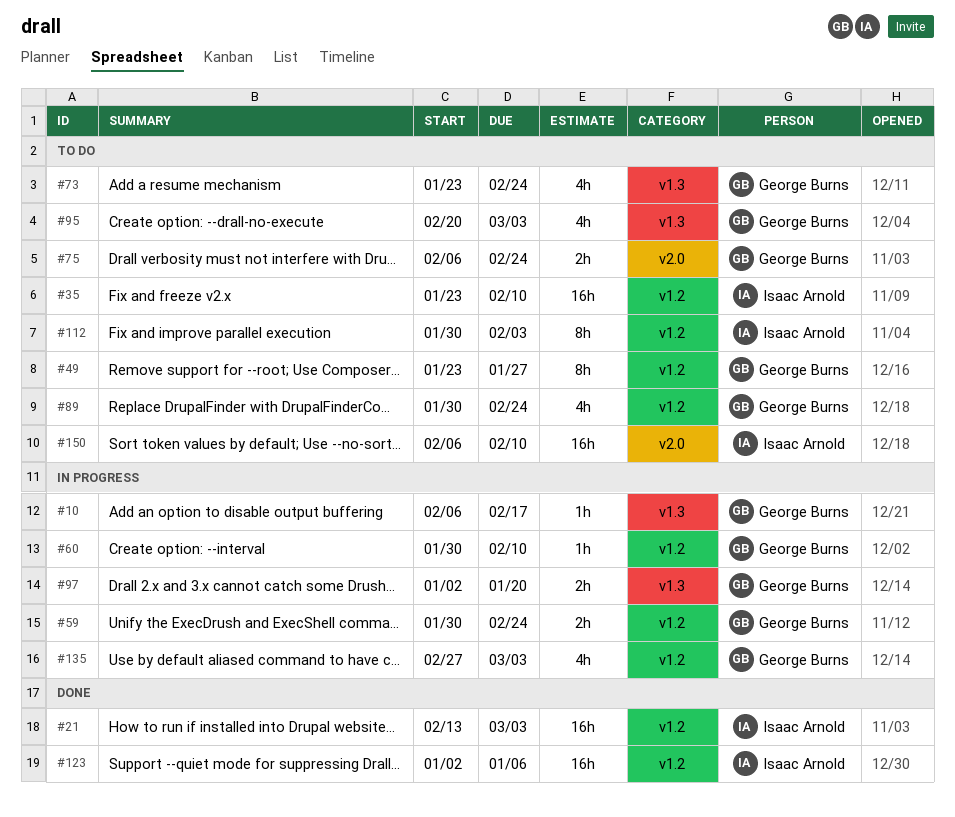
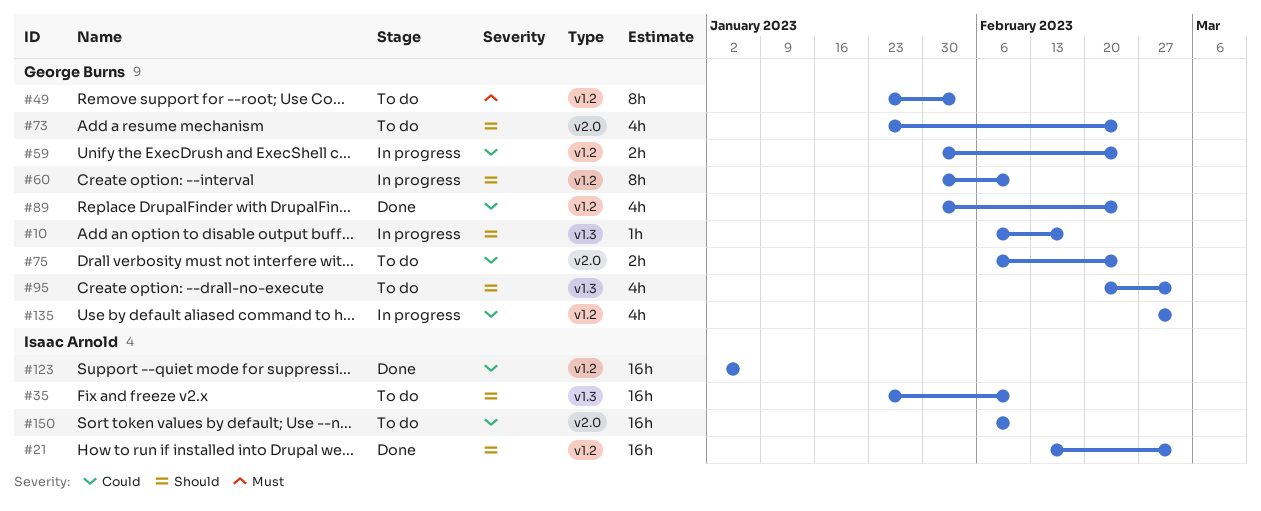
#35, label: v1.2 -> v1.3
#49, due: Jan 27 -> Feb 3
#60, estimate: 1h -> 8h
#73, label: v1.3 -> v2.0
#89, status: To do -> Done
#97: present -> none
#112: present -> none

